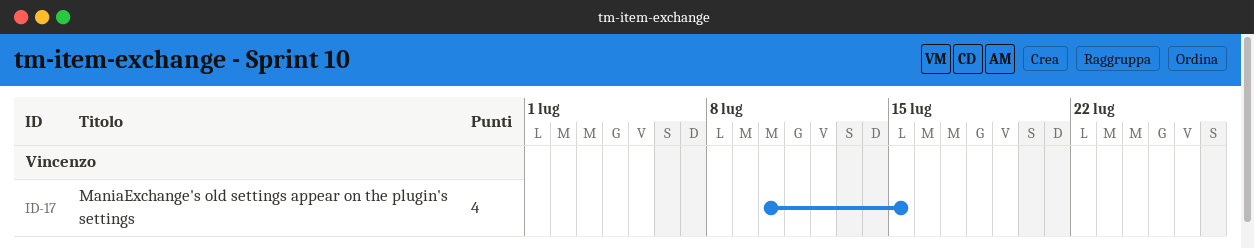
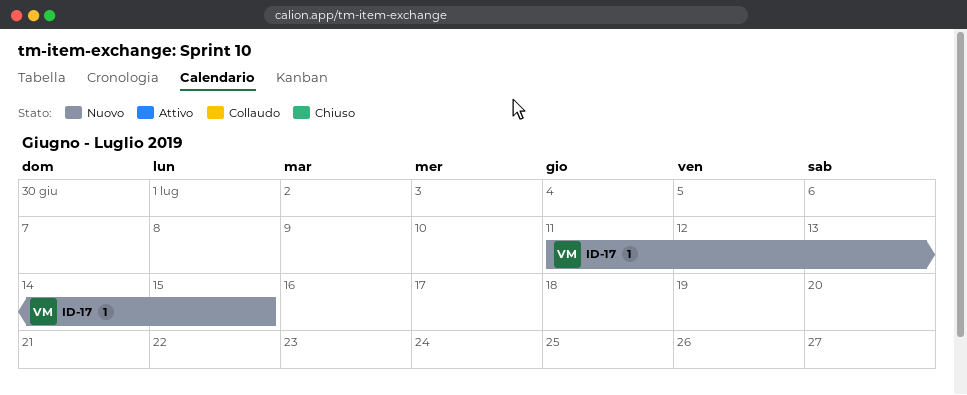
ID-17, estimate: 4 -> 1
ID-17, start: Jul 10 -> Jul 11

